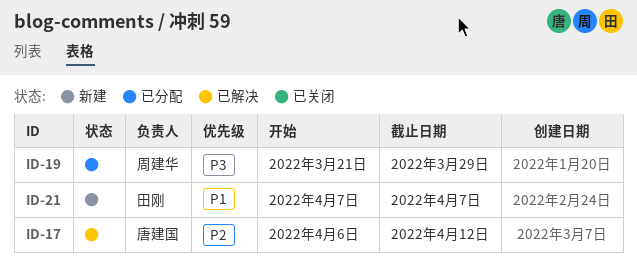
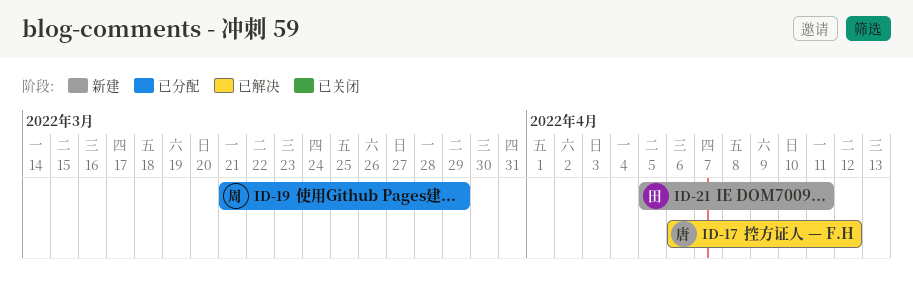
ID-21, start: Apr 7 -> Apr 5
ID-21, due: Apr 7 -> Apr 11

